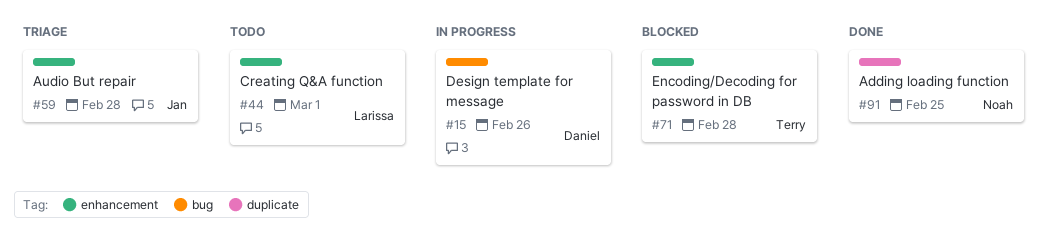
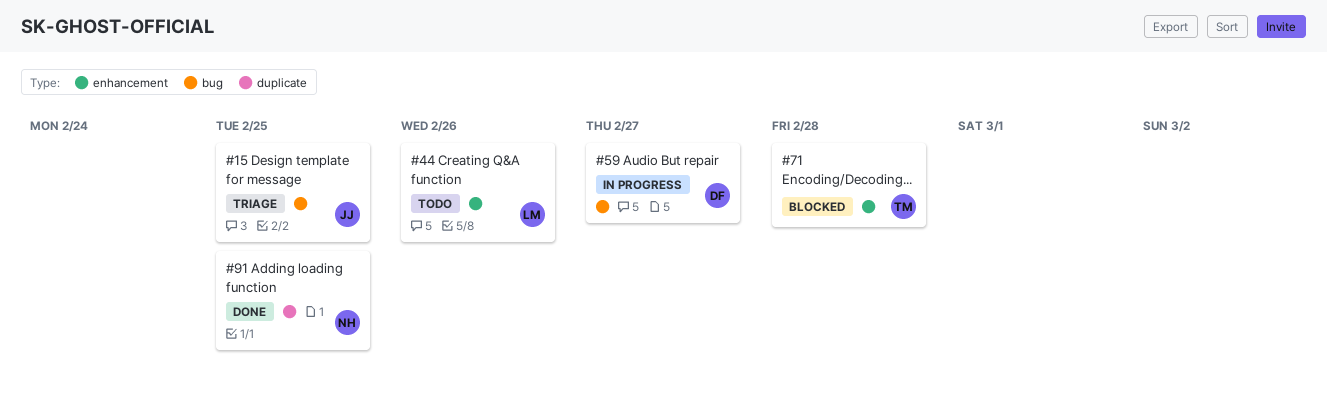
#15, status: In progress -> Triage
#15, owner: Daniel -> Jan
#15, due: Feb 26 -> Feb 25
#44, due: Mar 1 -> Feb 26
#59, status: Triage -> In progress
#59, owner: Jan -> Daniel
#59, label: enhancement -> bug
#59, due: Feb 28 -> Feb 27

